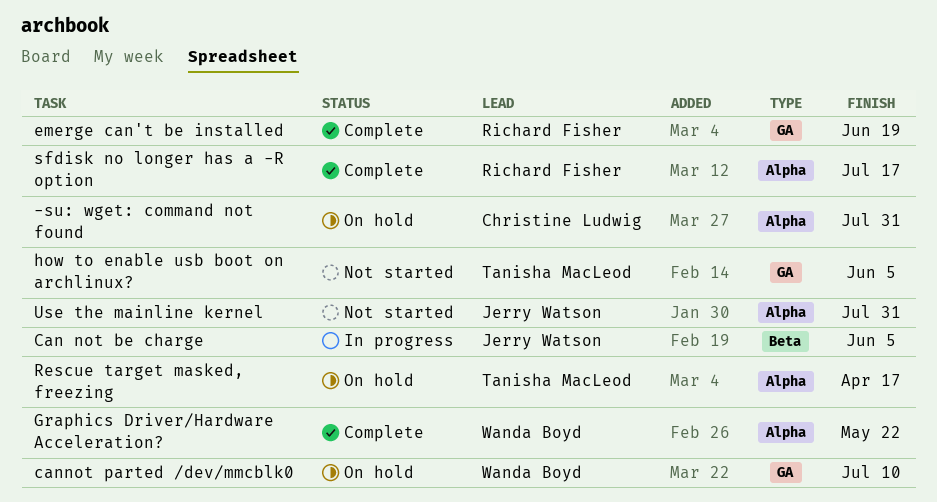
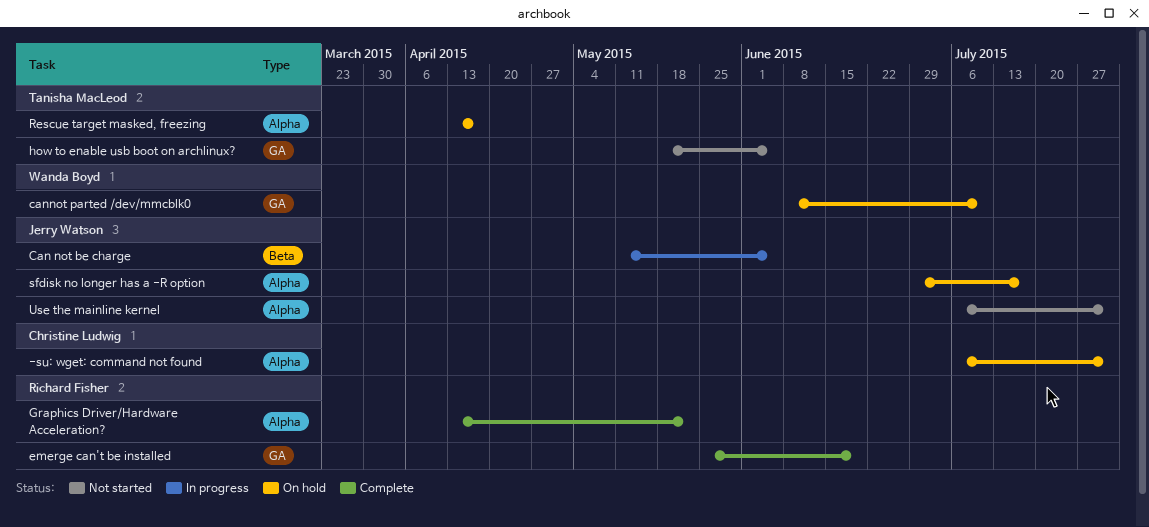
Graphics Driver/Hardware Acceleration?, owner: Wanda Boyd -> Richard Fisher
sfdisk no longer has a -R option, status: Complete -> On hold
sfdisk no longer has a -R option, owner: Richard Fisher -> Jerry Watson

